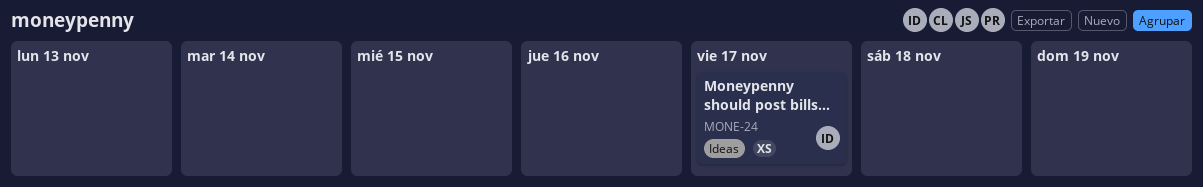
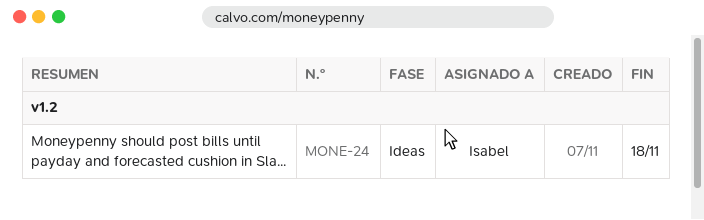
MONE-24, due: Nov 17 -> Nov 18

